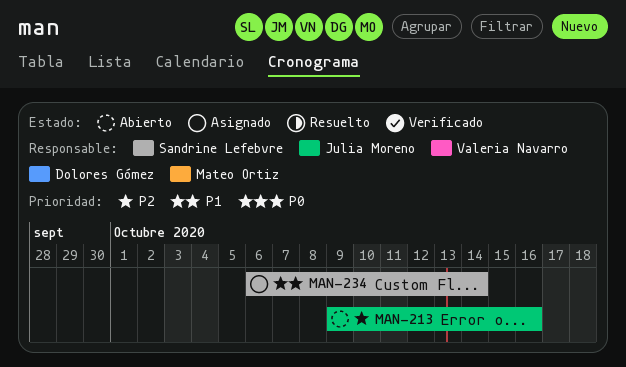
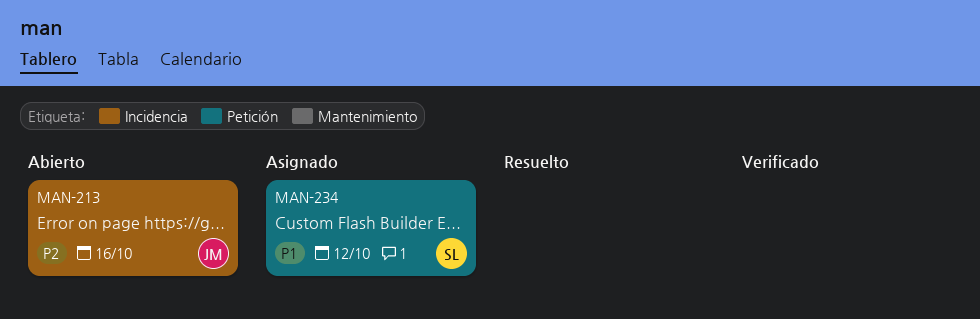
MAN-234, due: Oct 14 -> Oct 12

